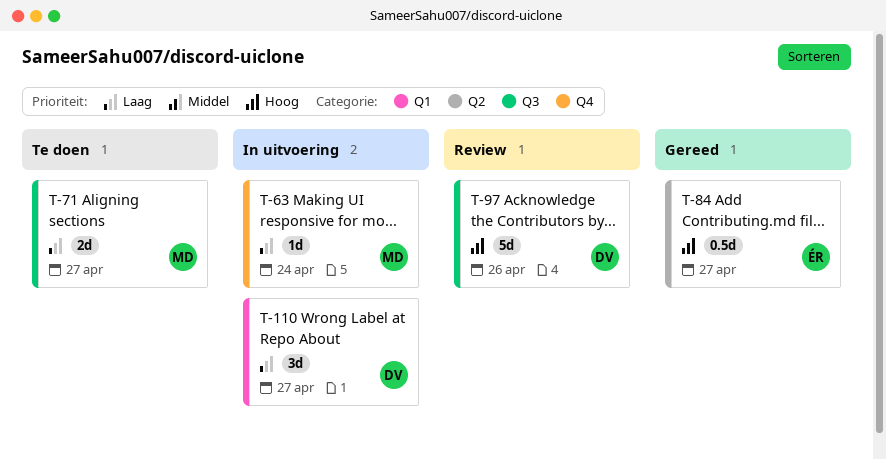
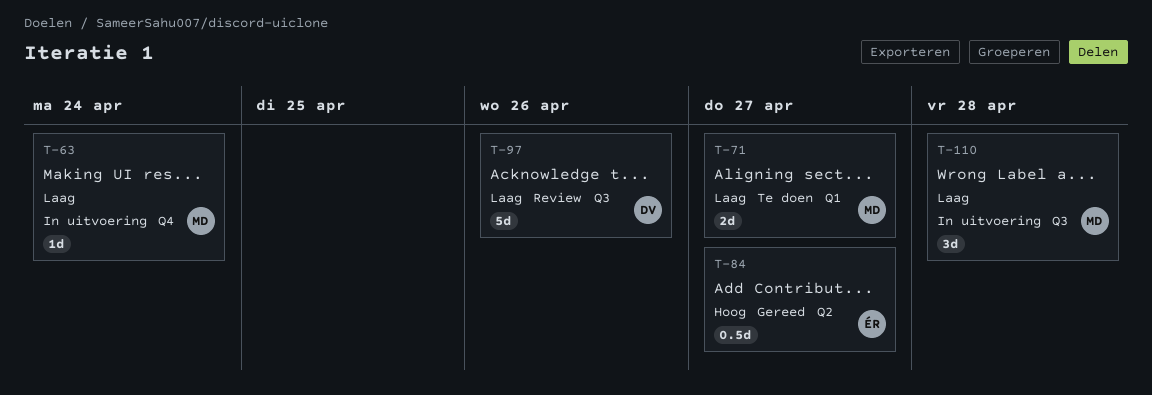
T-71, label: Q3 -> Q1
T-97, priority: Hoog -> Laag
T-110, owner: DV -> MD
T-110, label: Q1 -> Q3
T-110, due: Apr 27 -> Apr 28

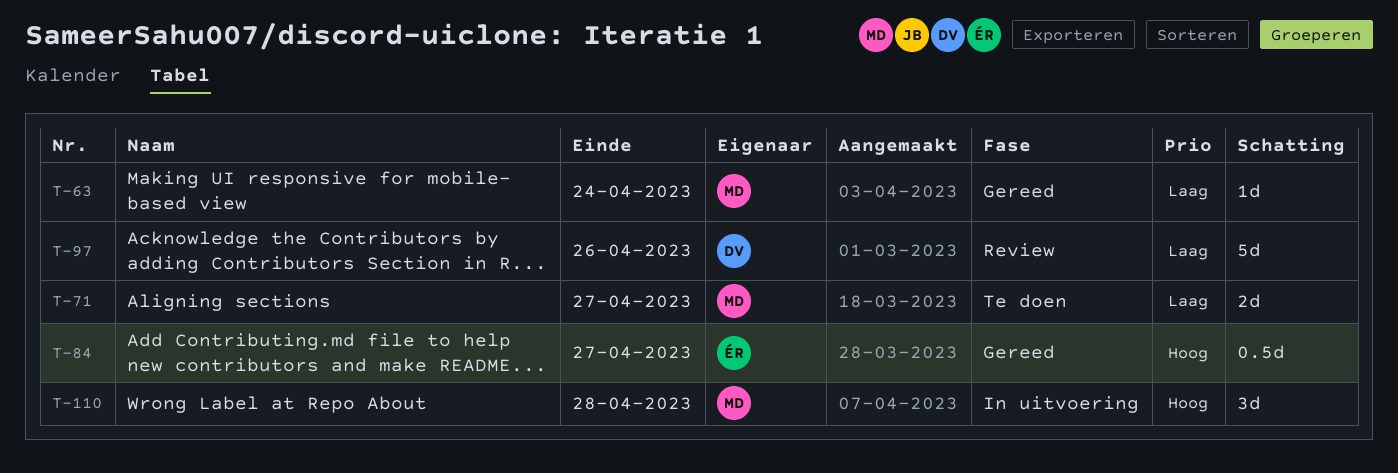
T-63, status: In uitvoering -> Gereed
T-110, priority: Laag -> Hoog

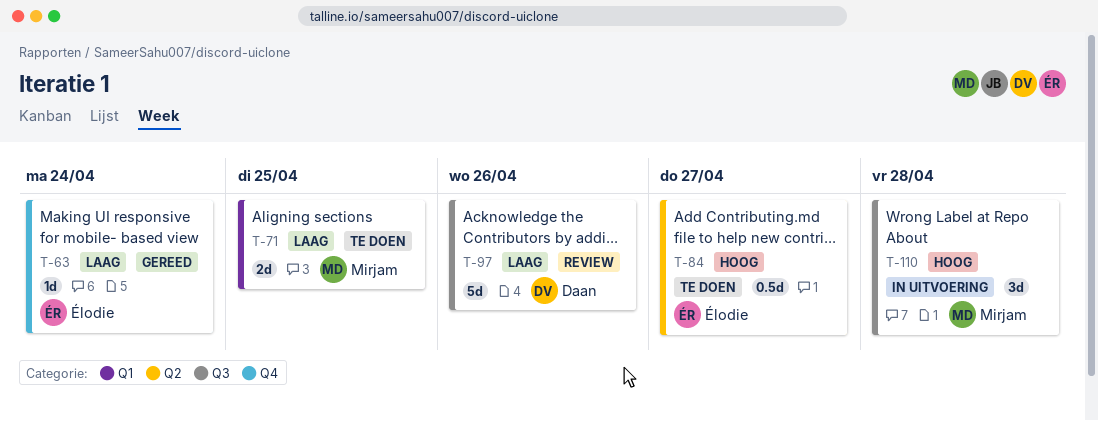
T-63, owner: Mirjam -> Élodie
T-71, due: Apr 27 -> Apr 25
T-84, status: Gereed -> Te doen

